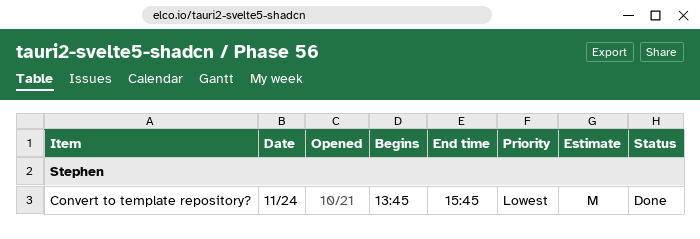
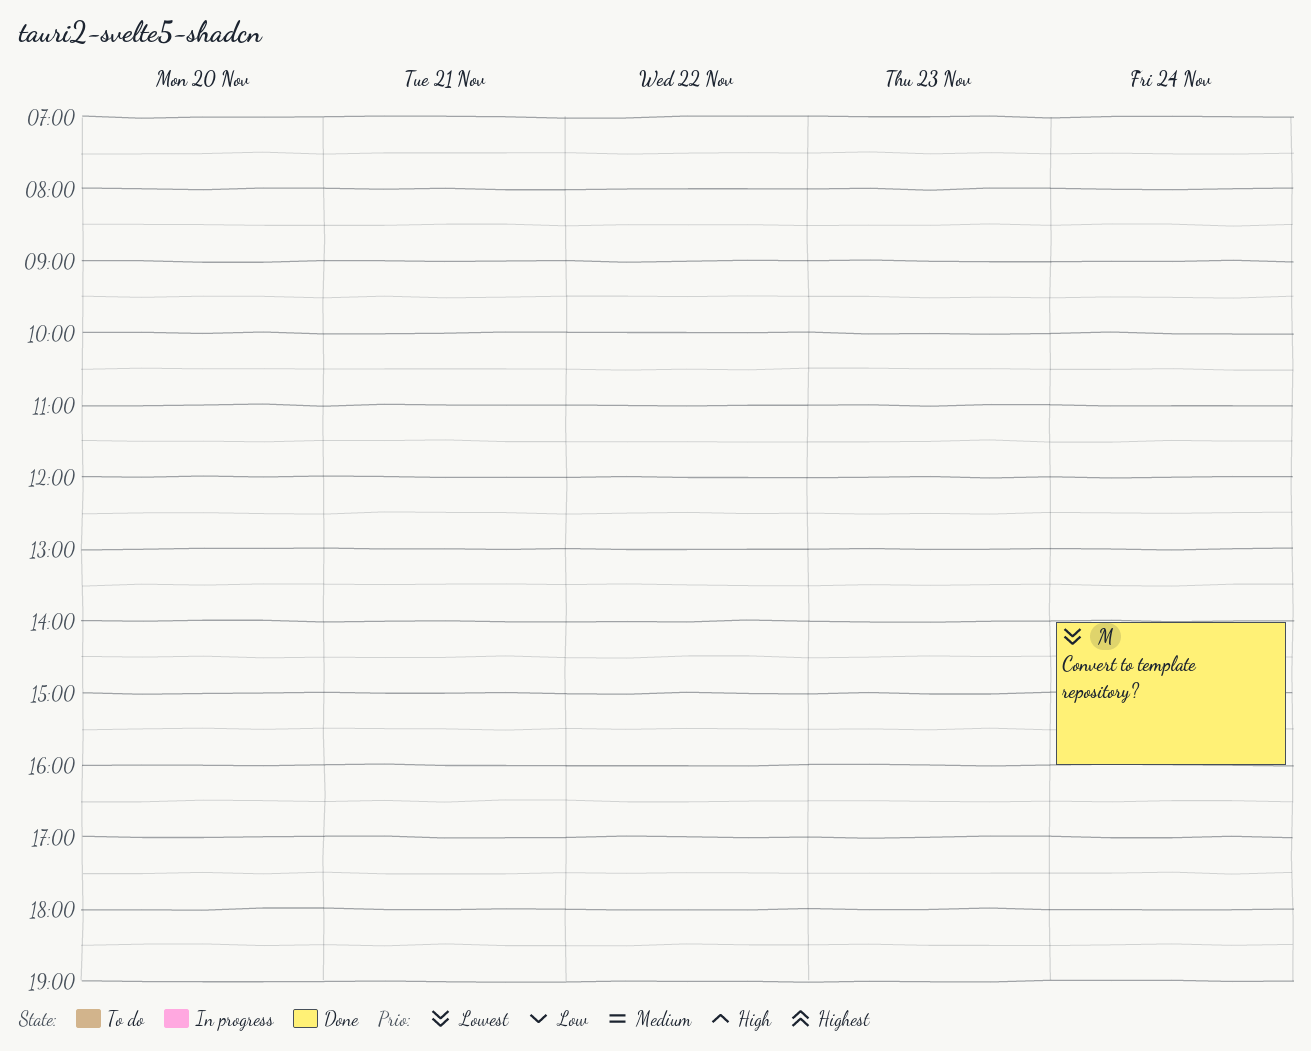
Convert to template repository?, begins: 13:45 -> 14:00
Convert to template repository?, ends: 15:45 -> 16:00

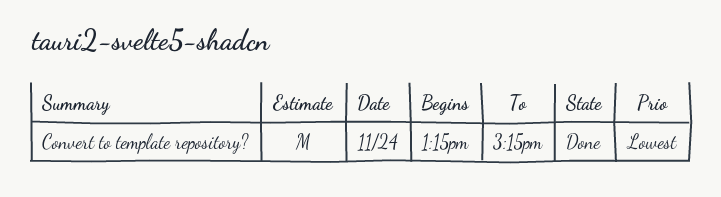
Convert to template repository?, begins: 14:00 -> 13:15
Convert to template repository?, ends: 16:00 -> 15:15

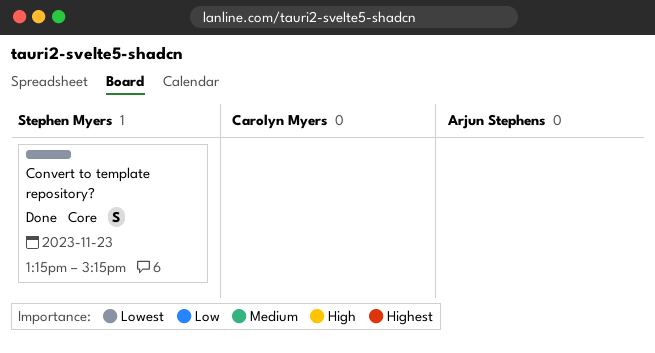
Convert to template repository?, estimate: M -> S
Convert to template repository?, day: Nov 24 -> Nov 23

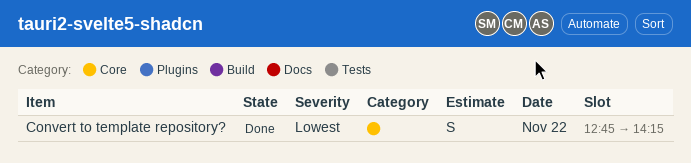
Convert to template repository?, day: Nov 23 -> Nov 22
Convert to template repository?, begins: 13:15 -> 12:45
Convert to template repository?, ends: 15:15 -> 14:15

